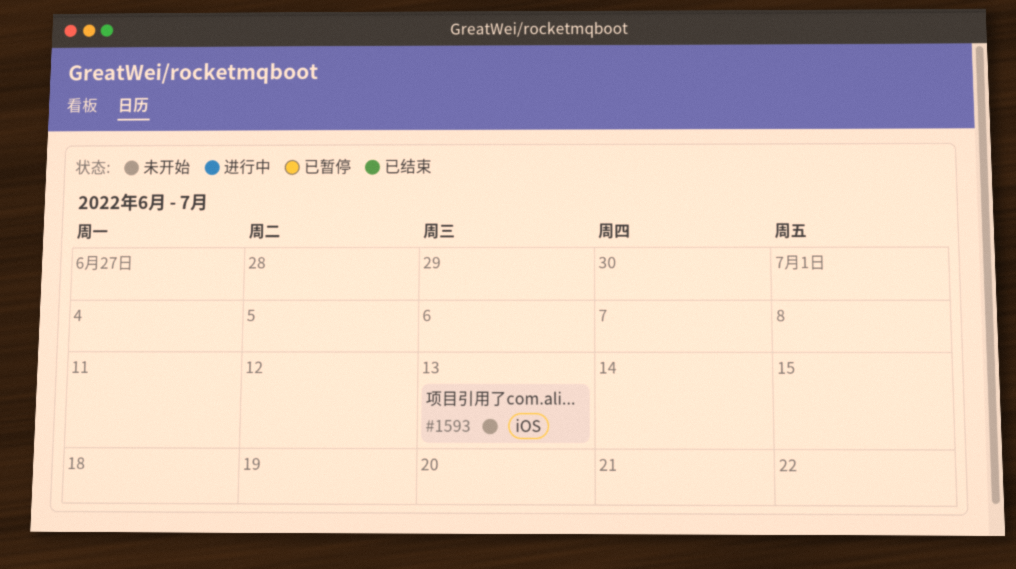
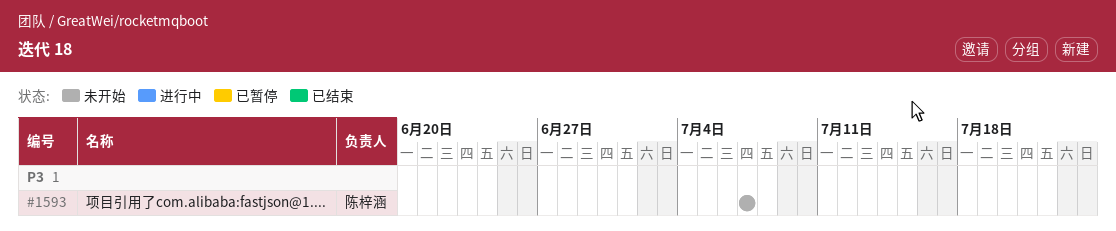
#1593, due: Jul 13 -> Jul 7

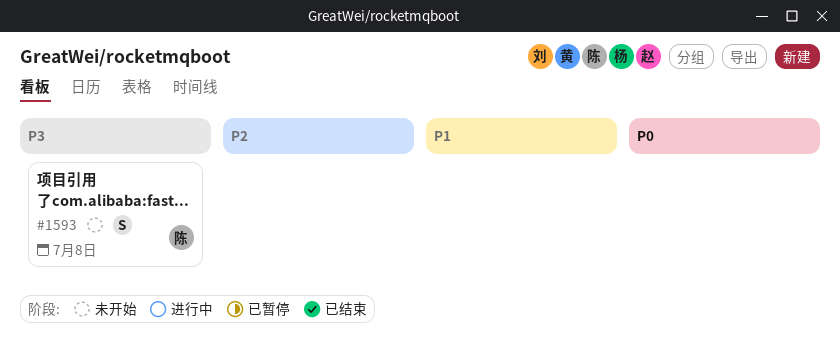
#1593, due: Jul 7 -> Jul 8

